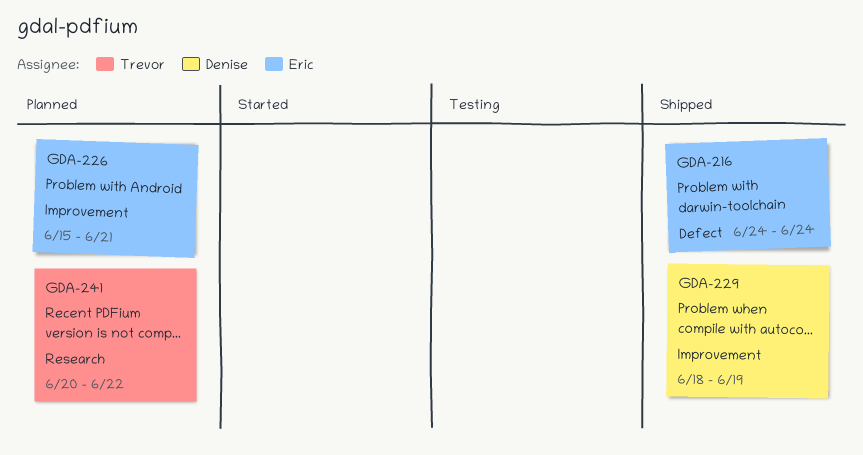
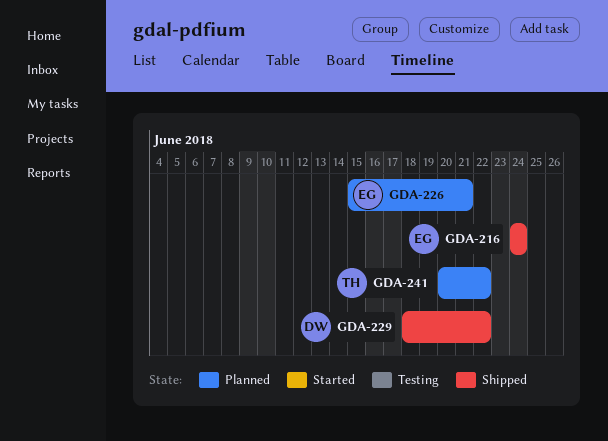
GDA-229, due: Jun 19 -> Jun 22

